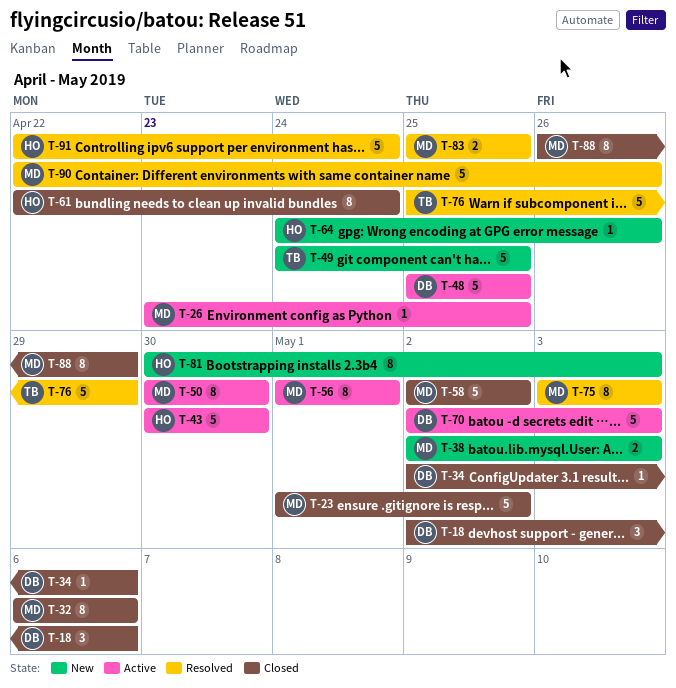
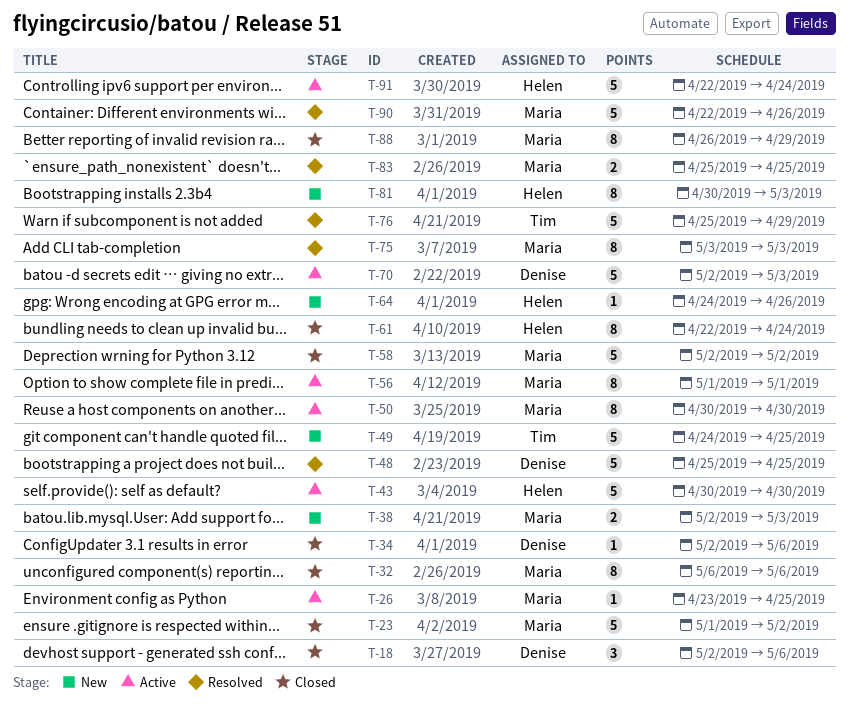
T-48, status: Active -> Resolved
T-91, status: Resolved -> Active

